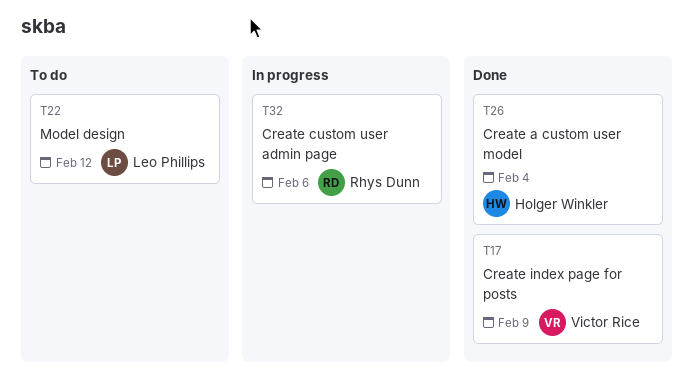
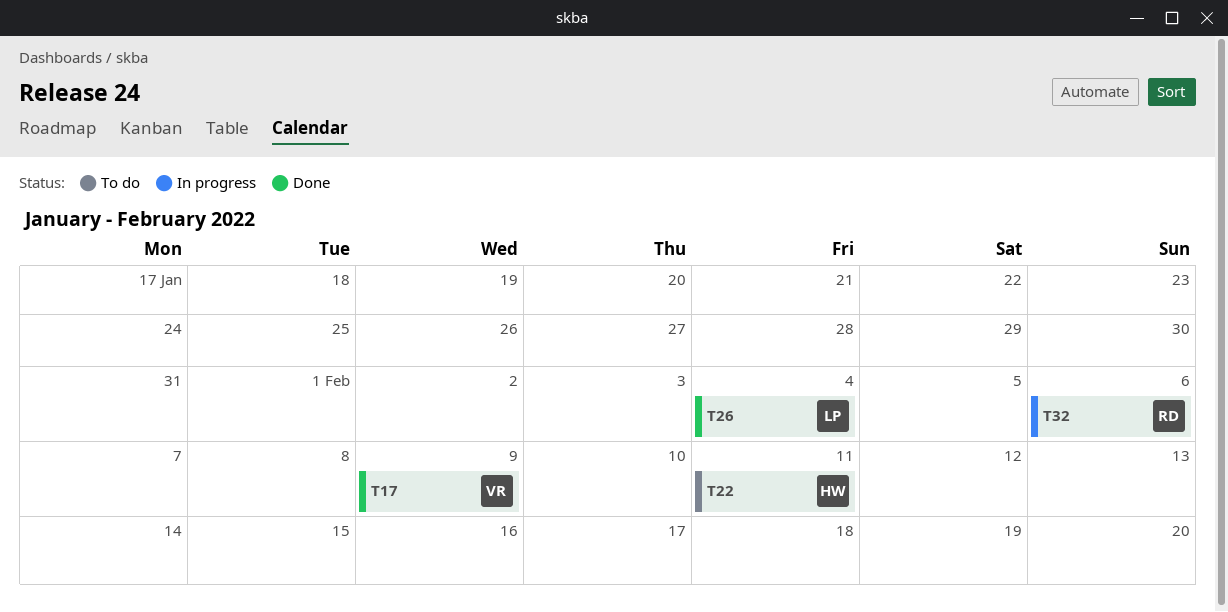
T22, owner: Leo Phillips -> Holger Winkler
T22, due: Feb 12 -> Feb 11
T26, owner: Holger Winkler -> Leo Phillips

